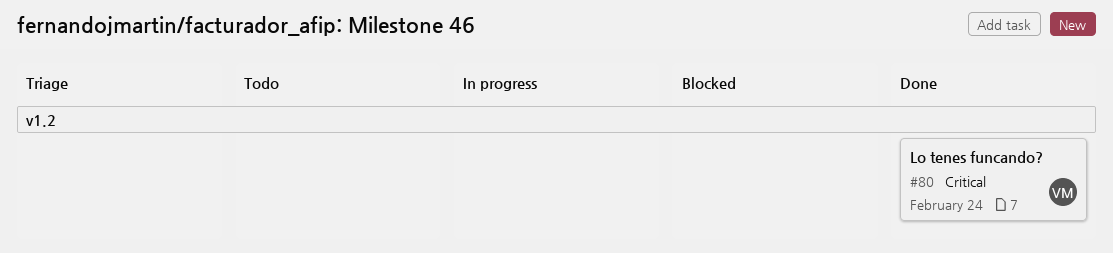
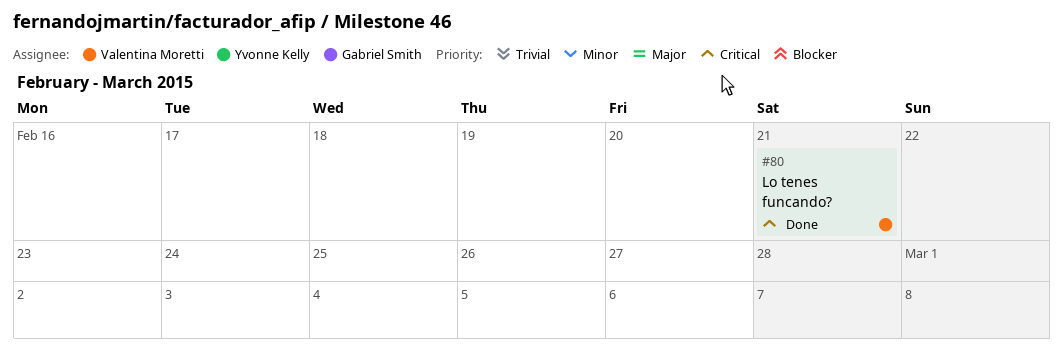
#80, due: Feb 24 -> Feb 21

